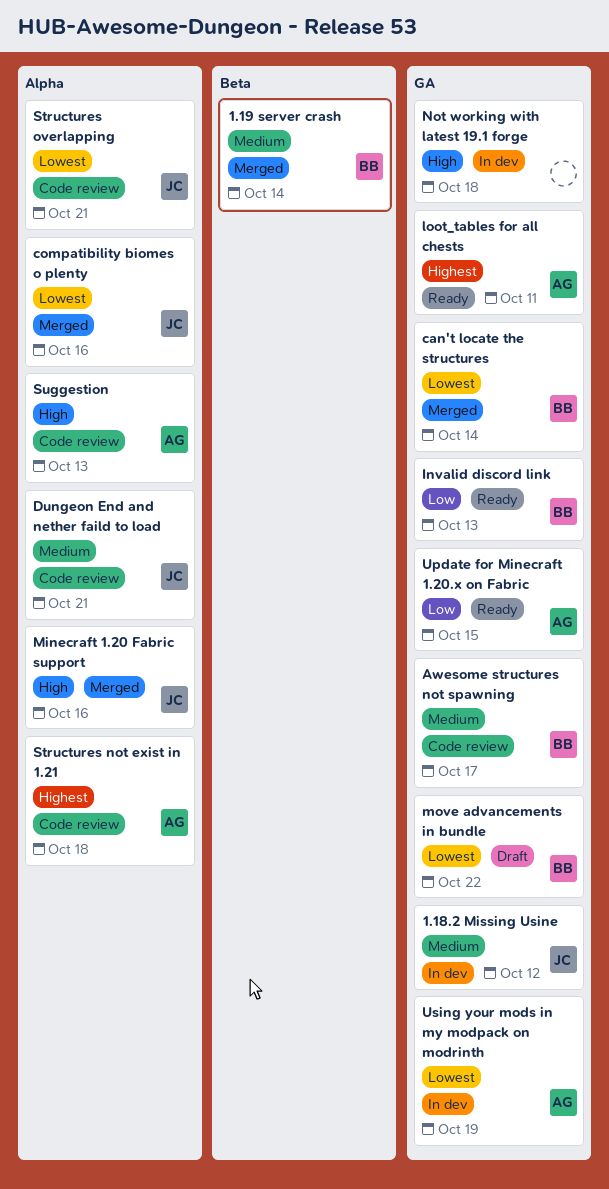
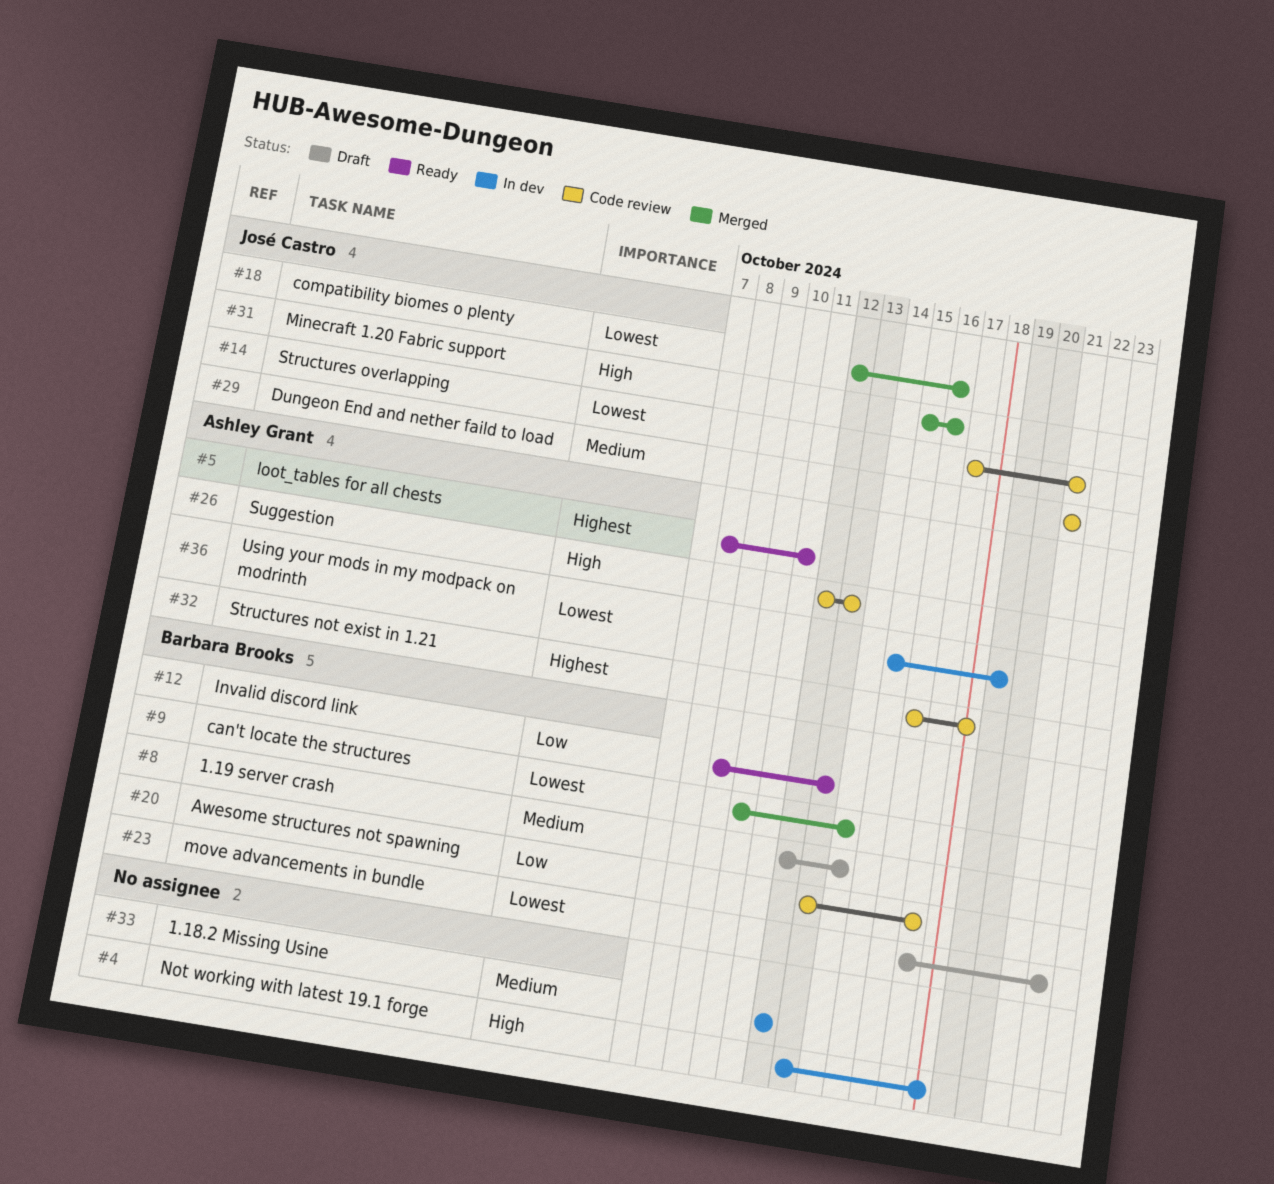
1.18.2 Missing Usine, owner: José Castro -> none
1.19 server crash, status: Merged -> Draft
Awesome structures not spawning, priority: Medium -> Low
Update for Minecraft 1.20.x on Fabric: present -> none

